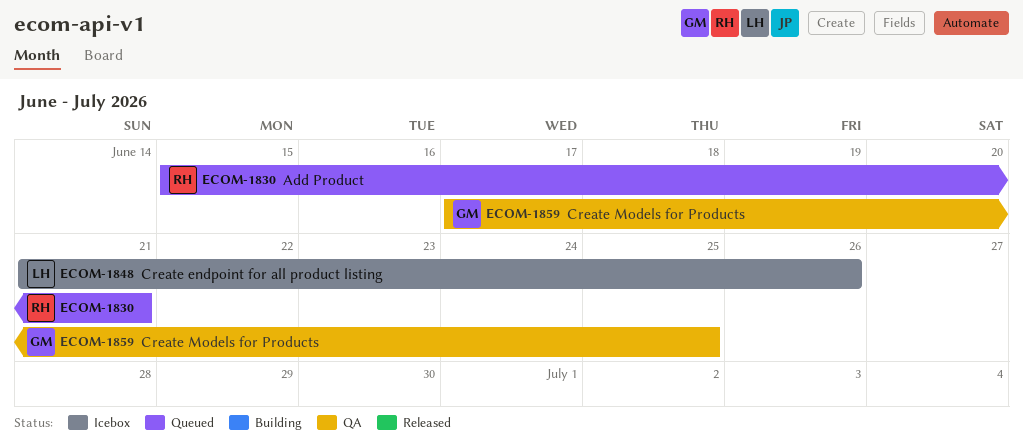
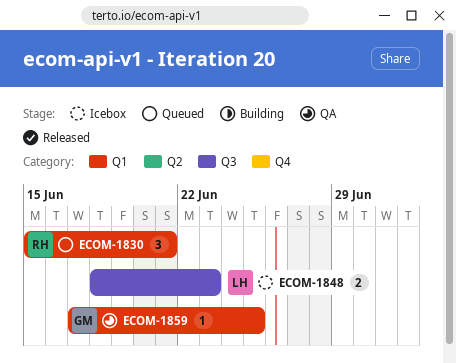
ECOM-1848, start: Jun 21 -> Jun 18
ECOM-1848, due: Jun 26 -> Jun 23

